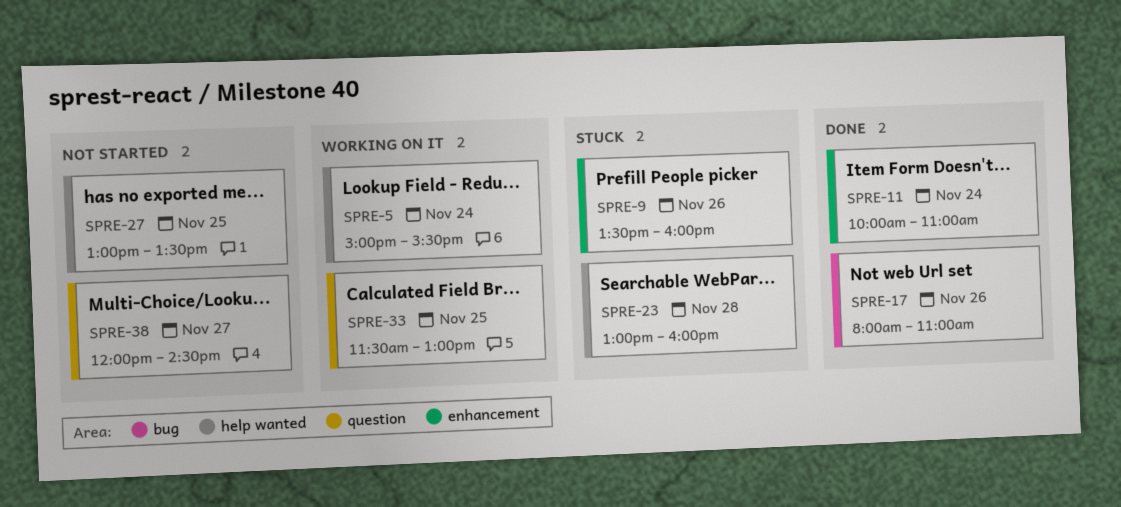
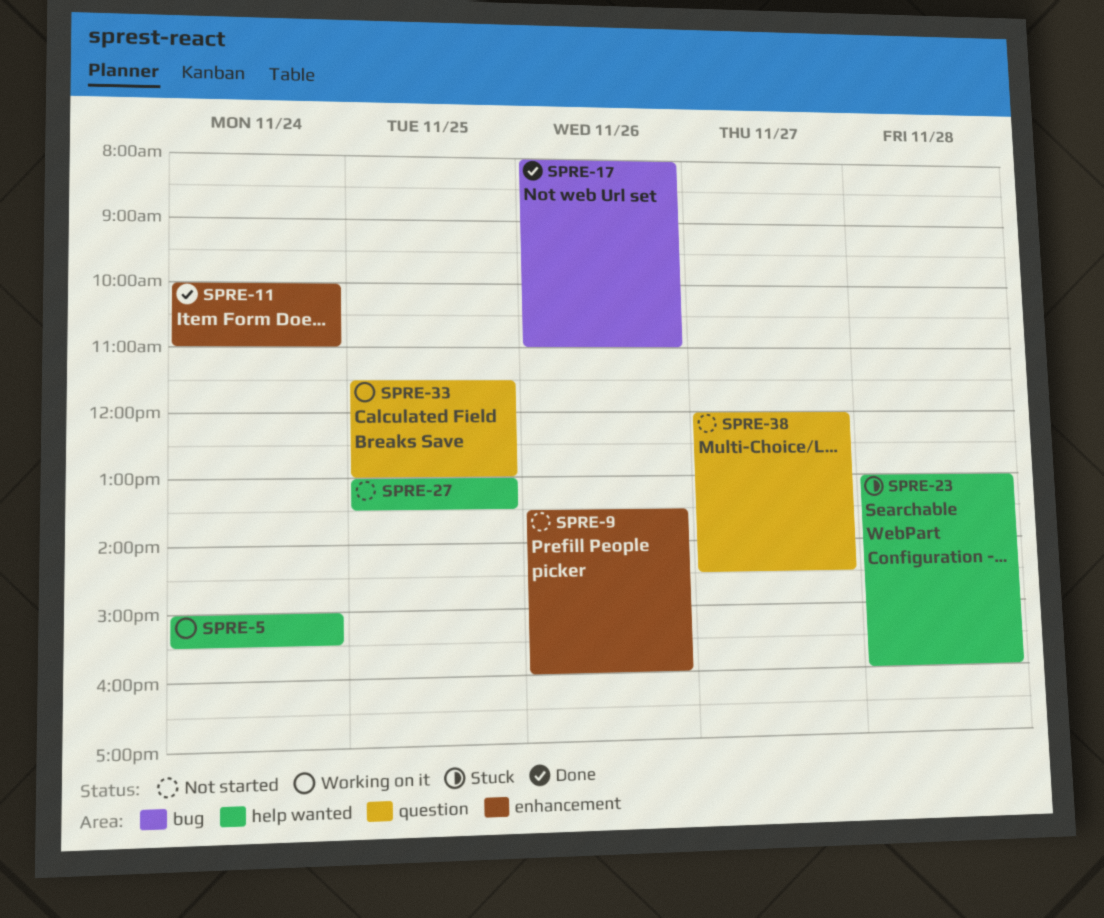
SPRE-9, status: Stuck -> Not started

